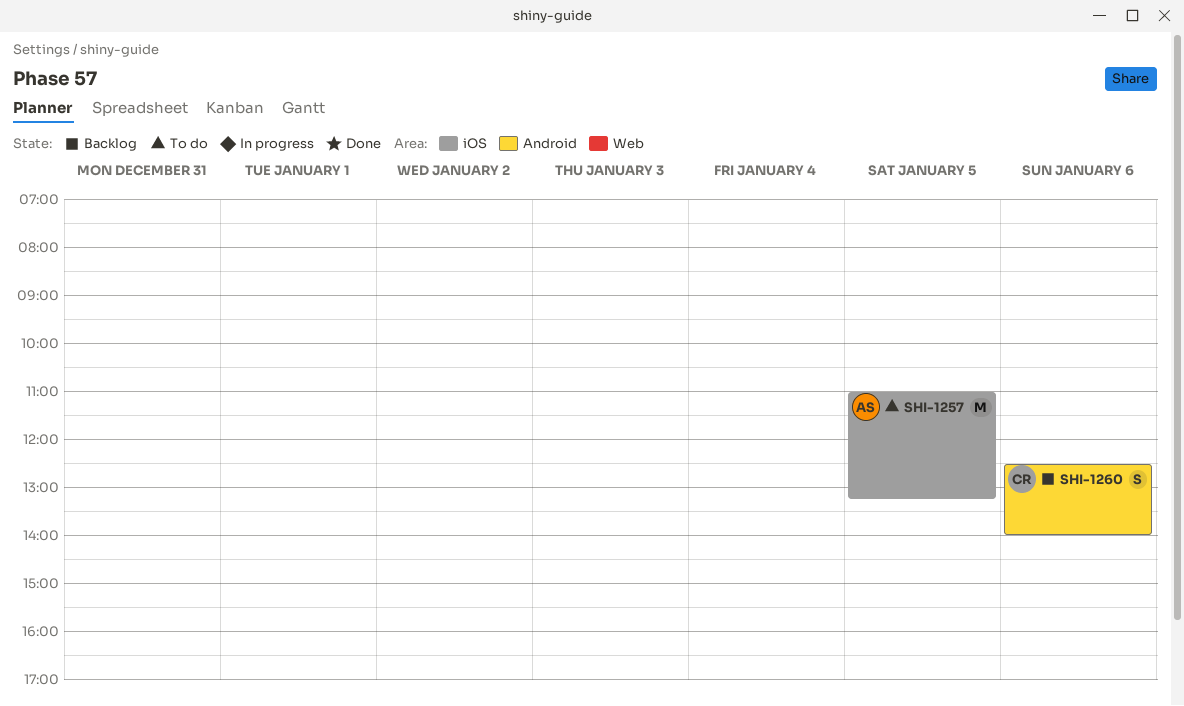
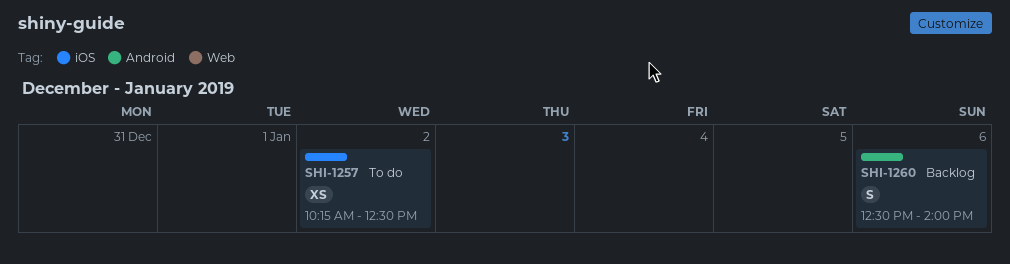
SHI-1257, estimate: M -> XS
SHI-1257, day: Jan 5 -> Jan 2
SHI-1257, begins: 11:00 -> 10:15
SHI-1257, ends: 13:15 -> 12:30

